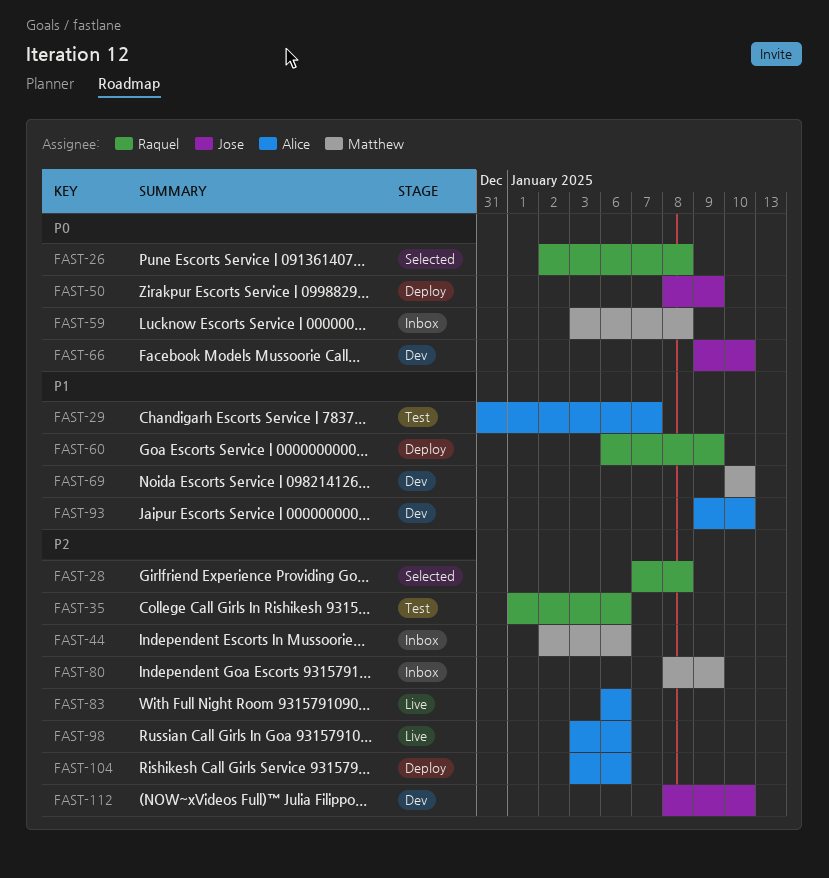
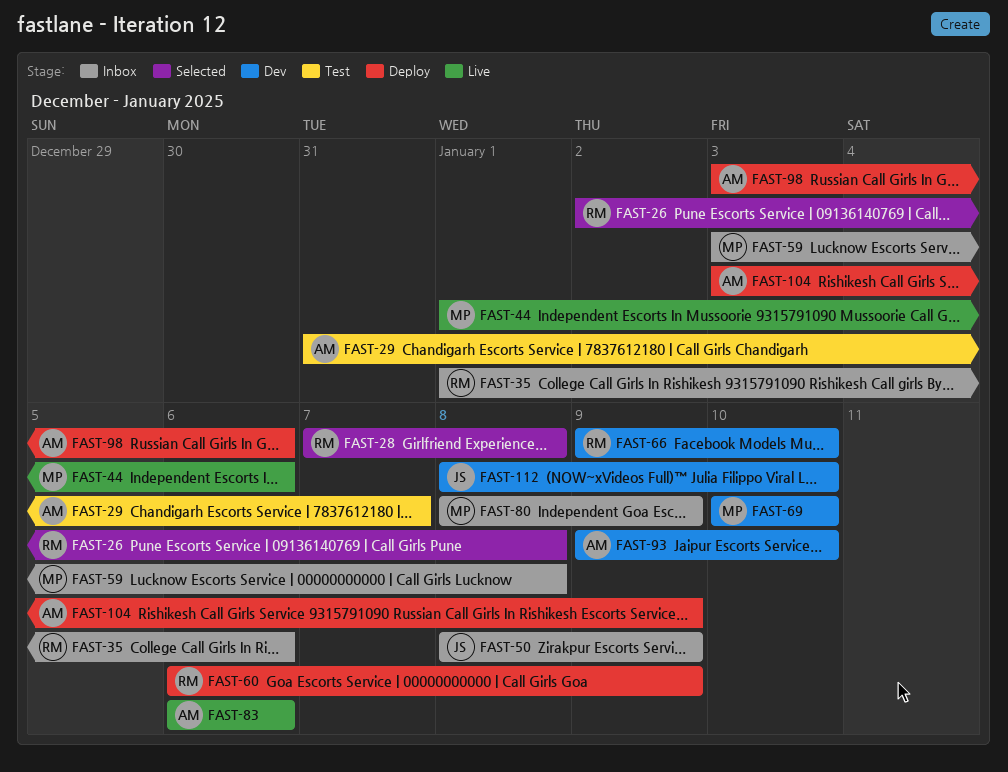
FAST-35, status: Test -> Inbox
FAST-44, status: Inbox -> Live
FAST-44, start: Jan 2 -> Jan 1
FAST-50, status: Deploy -> Inbox
FAST-66, owner: Jose -> Raquel
FAST-98, status: Live -> Deploy
FAST-104, due: Jan 6 -> Jan 9

